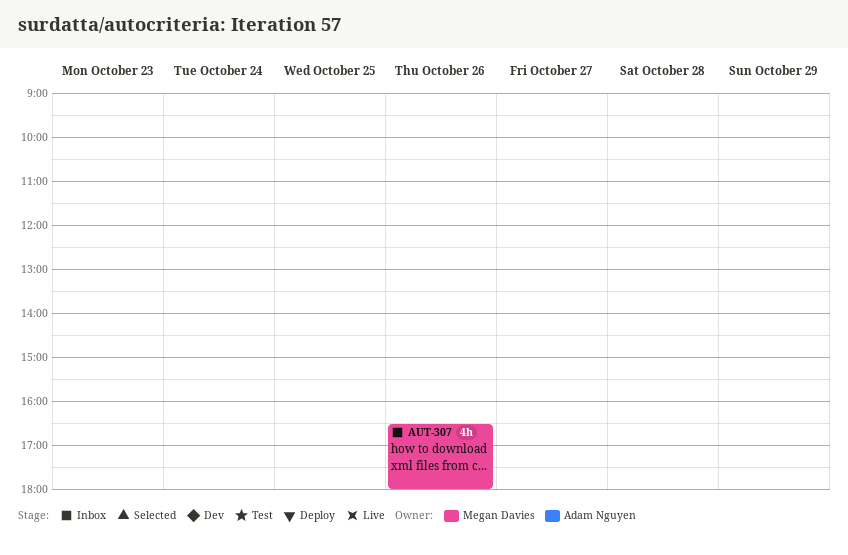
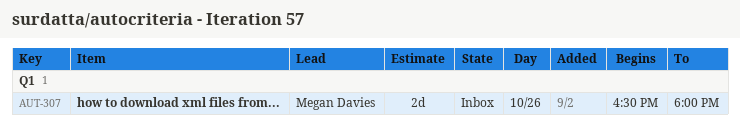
AUT-307, estimate: 4h -> 2d

